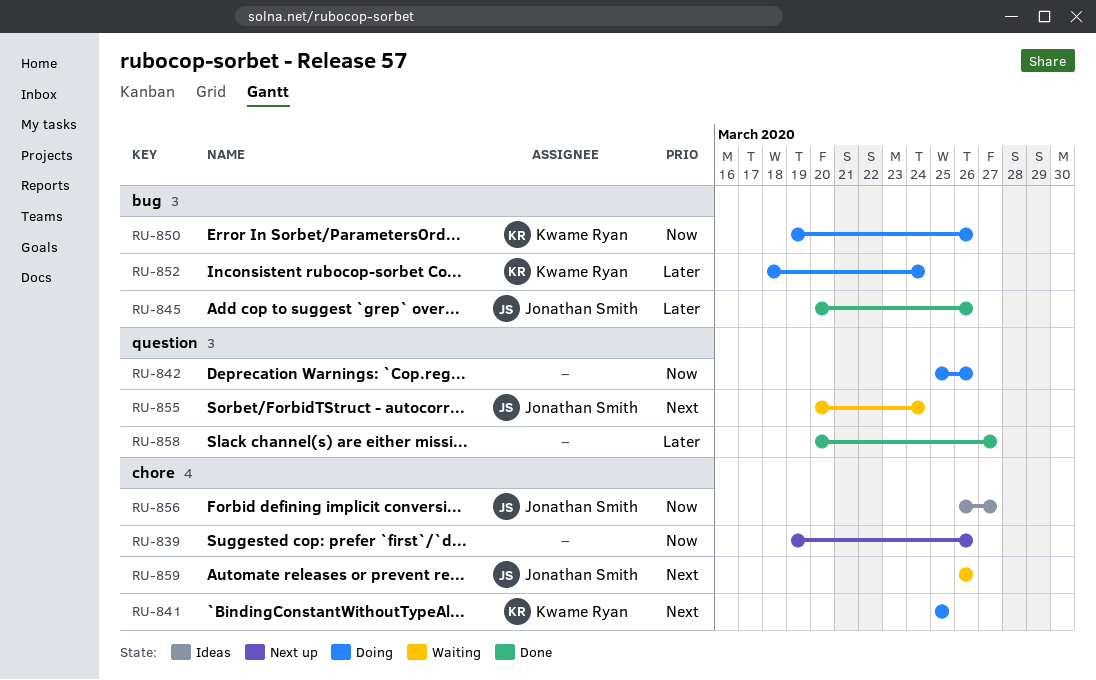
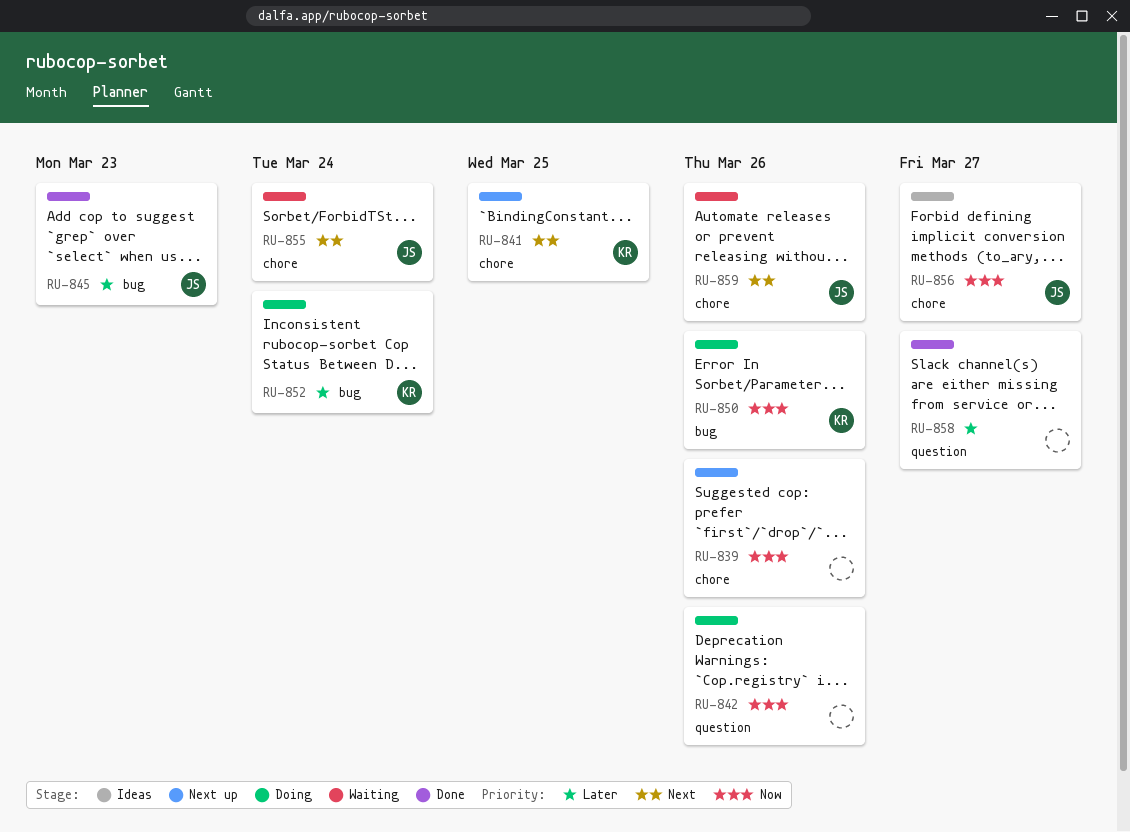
RU-841, status: Doing -> Next up
RU-845, due: Mar 26 -> Mar 23
RU-855, label: question -> chore

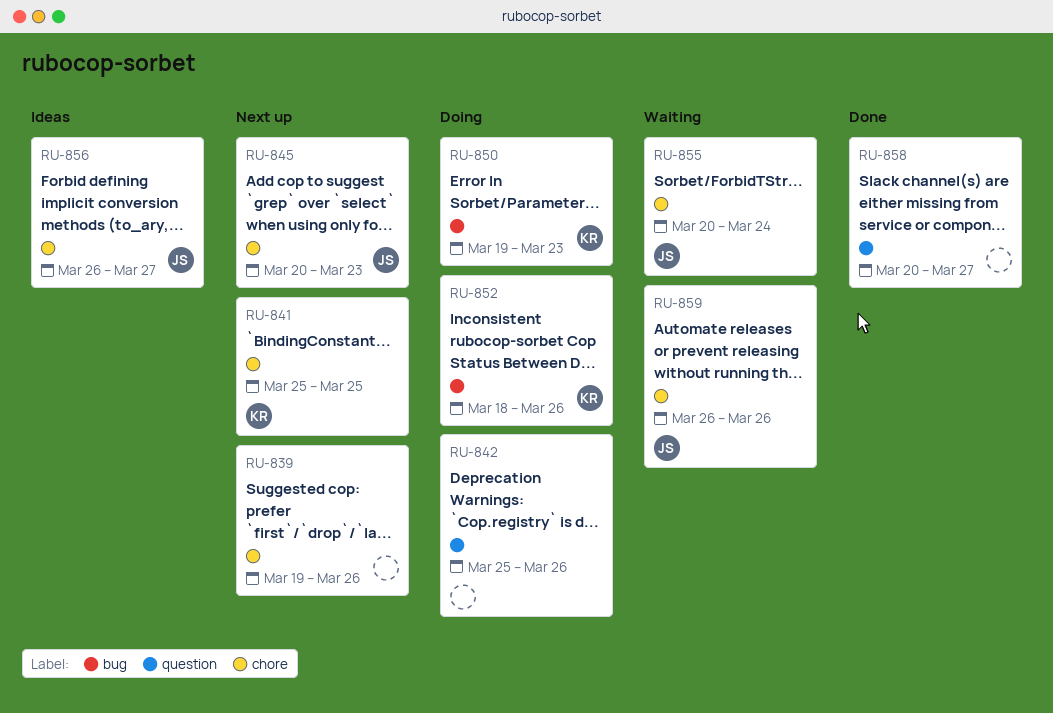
RU-845, status: Done -> Next up
RU-845, label: bug -> chore
RU-850, due: Mar 26 -> Mar 23
RU-852, due: Mar 24 -> Mar 26

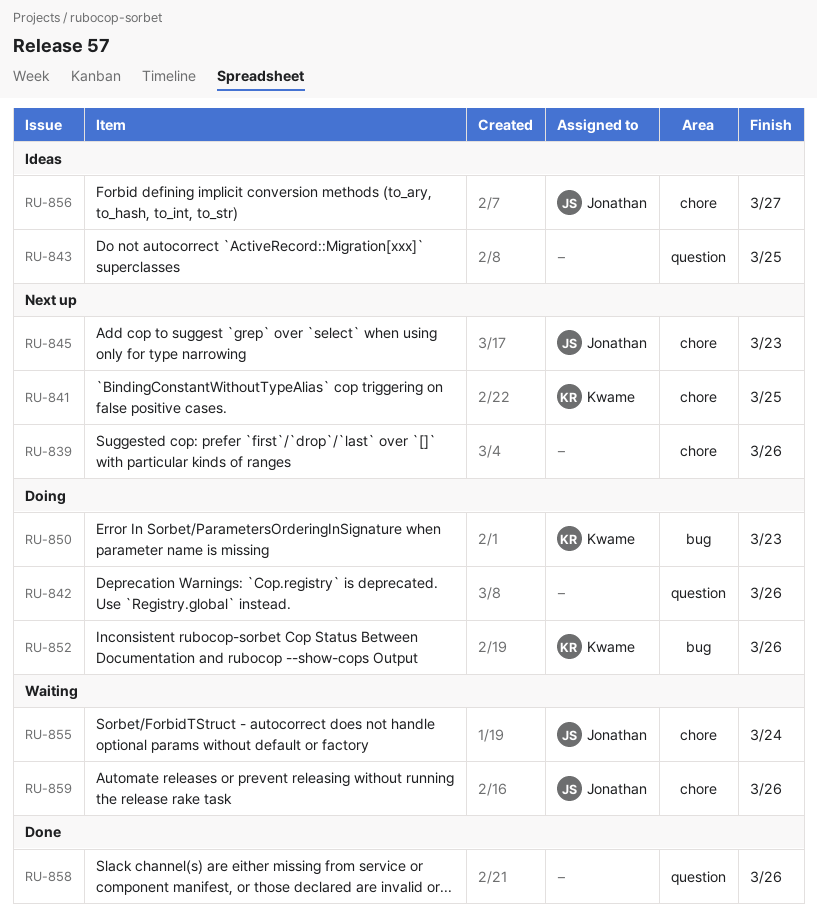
RU-843: none -> present
RU-858, due: Mar 27 -> Mar 26

